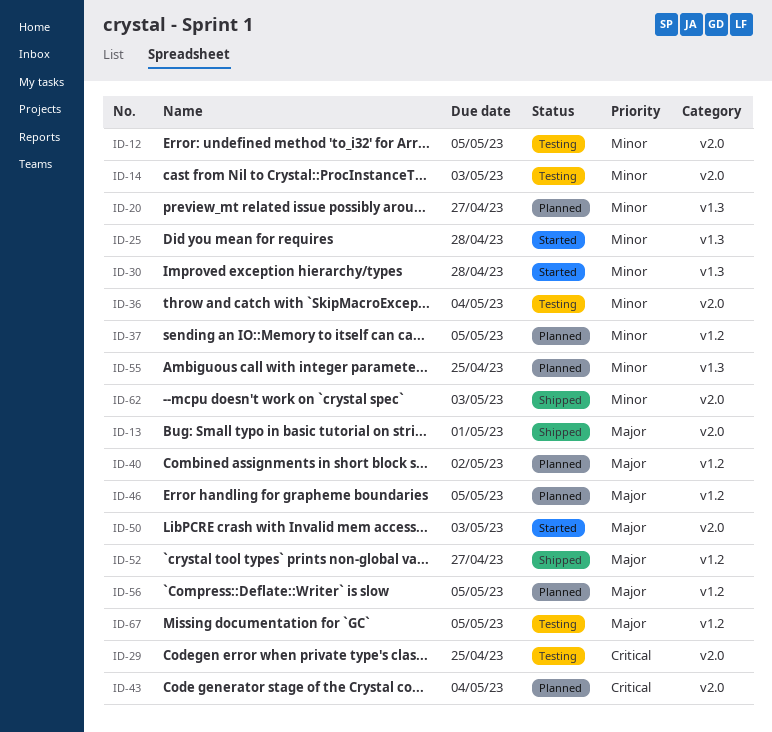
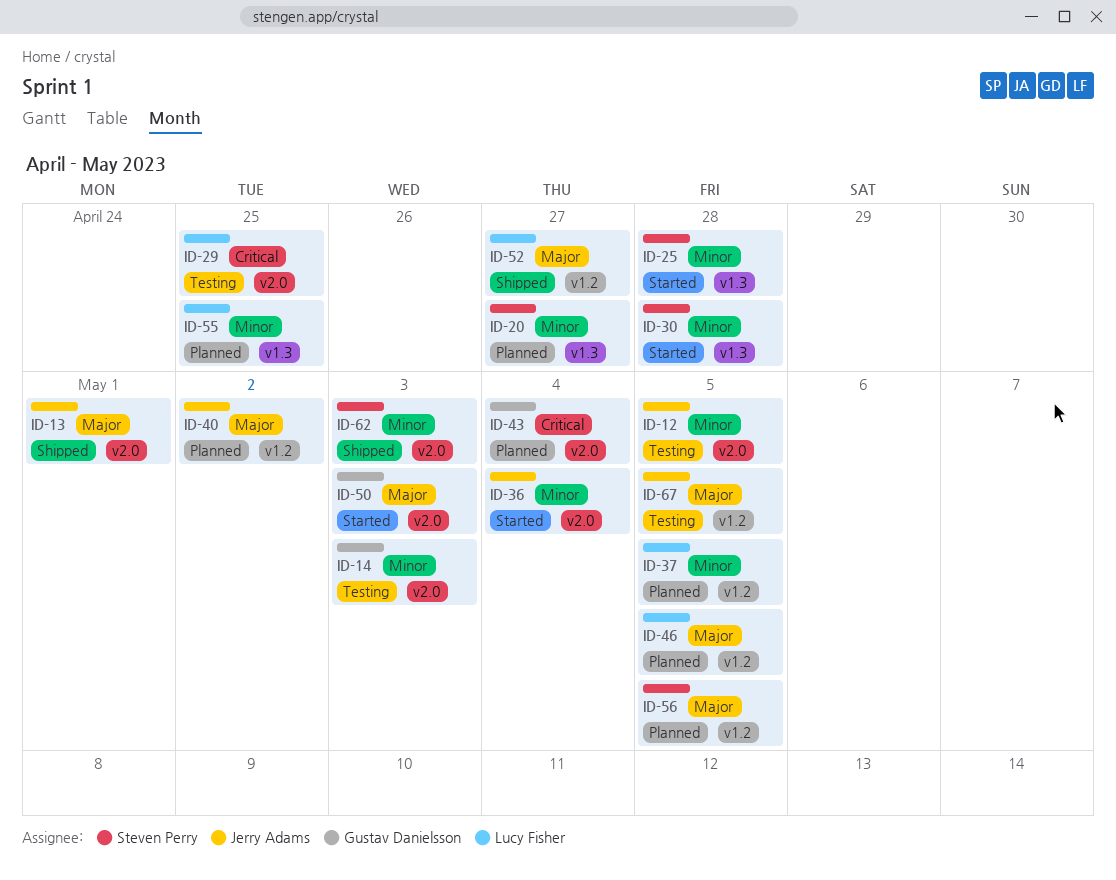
ID-36, status: Testing -> Started

